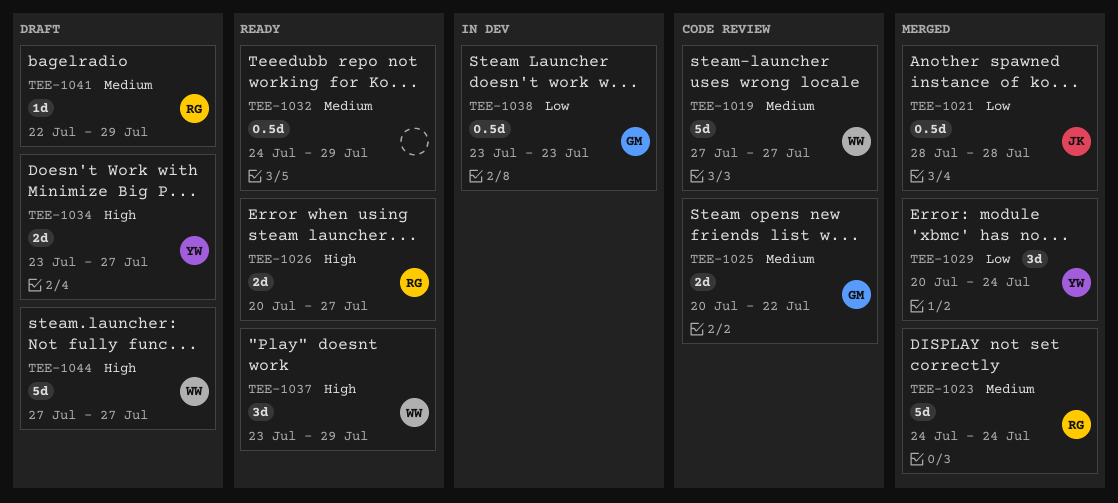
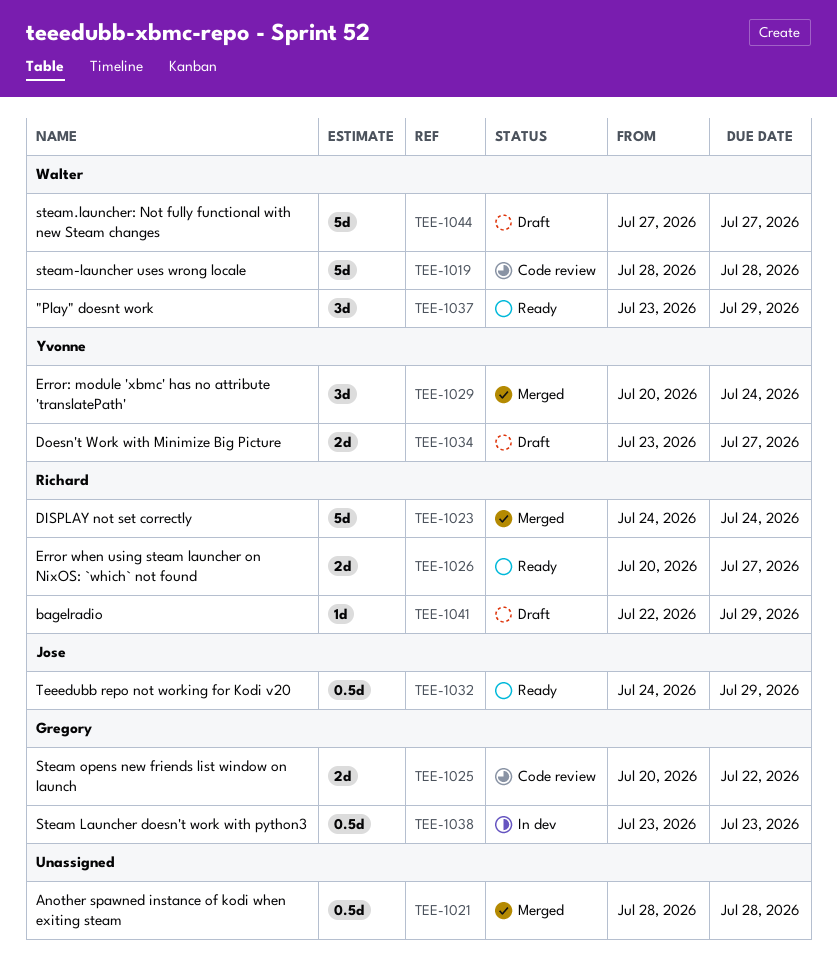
TEE-1019, start: Jul 27 -> Jul 28
TEE-1019, due: Jul 27 -> Jul 28
TEE-1021, owner: Jose -> none
TEE-1032, owner: none -> Jose

